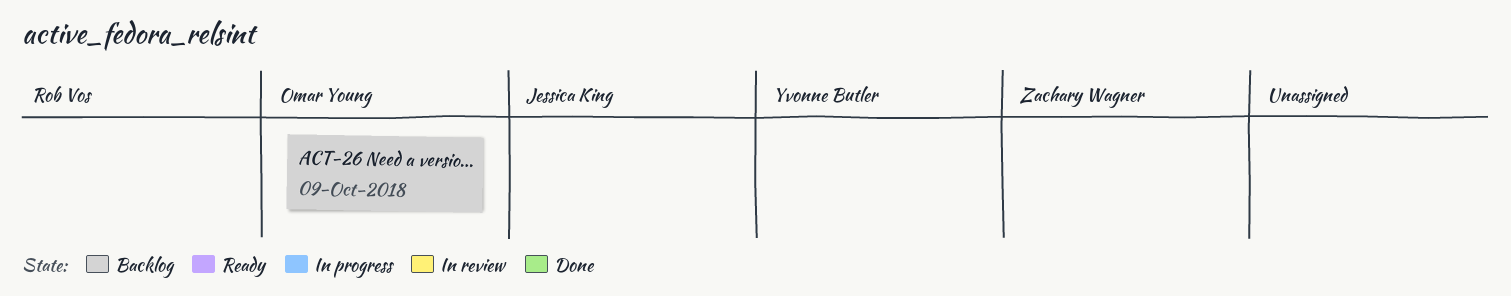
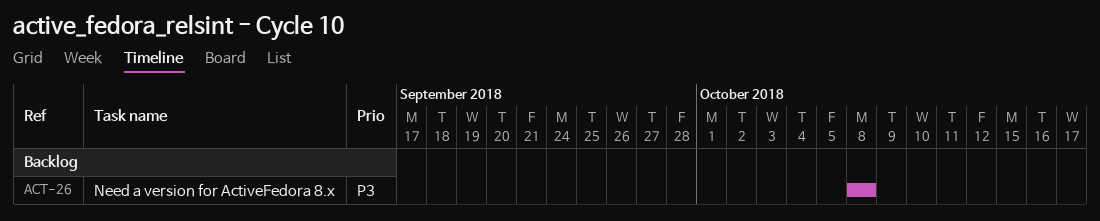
ACT-26, due: Oct 9 -> Oct 8

